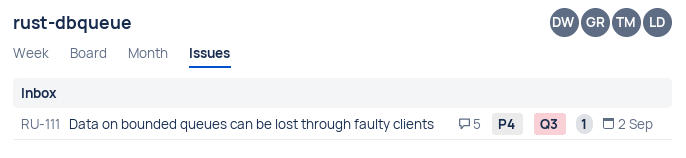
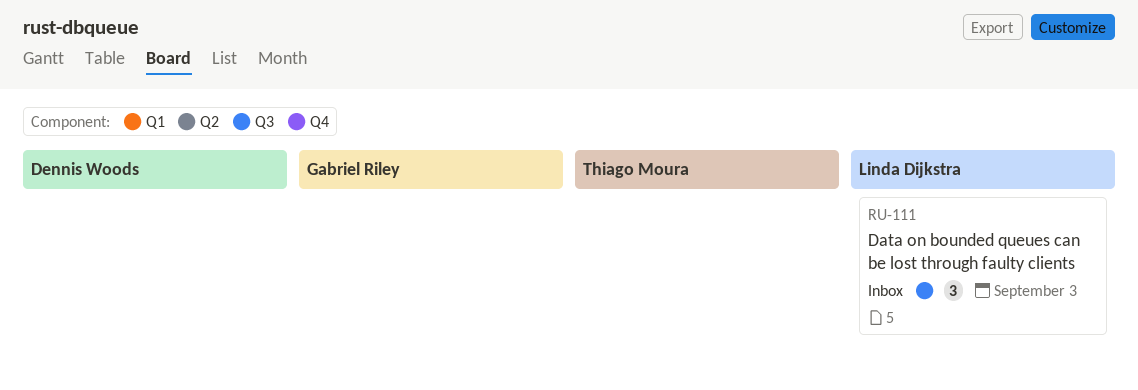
RU-111, estimate: 1 -> 3
RU-111, due: Sep 2 -> Sep 3

